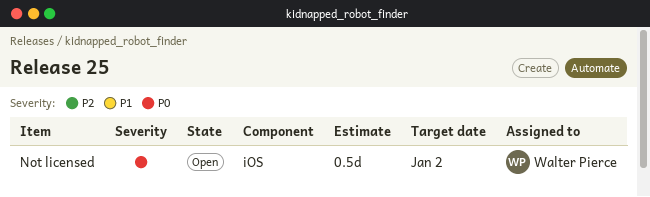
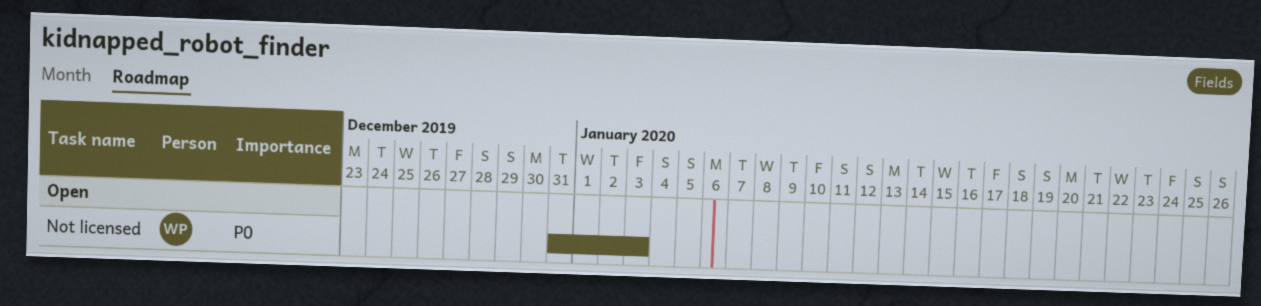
Not licensed, due: Jan 2 -> Jan 3

